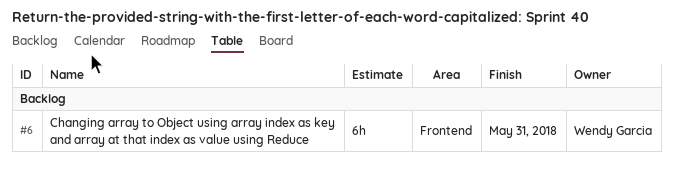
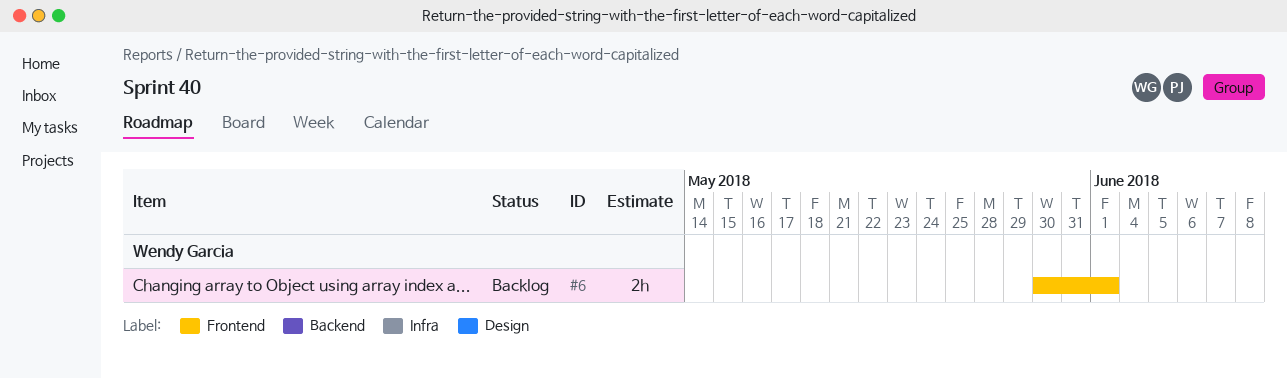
#6, estimate: 6h -> 2h
#6, due: May 31 -> Jun 1

